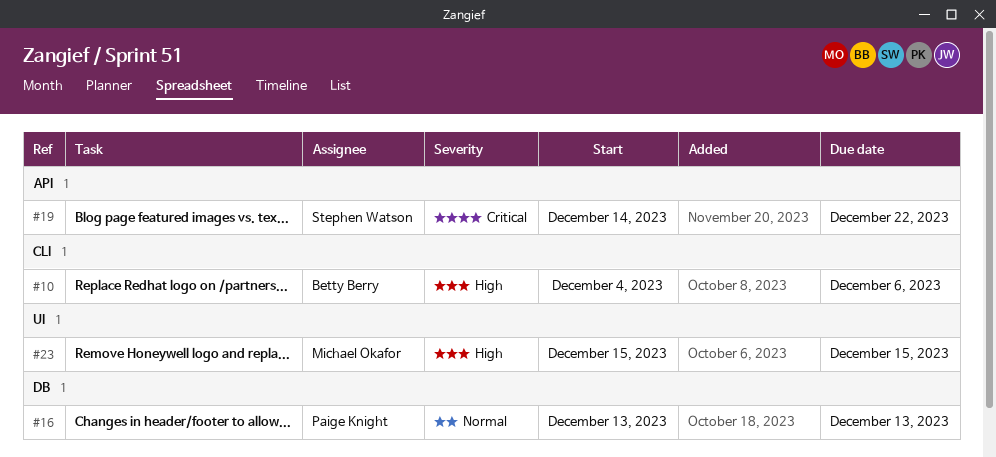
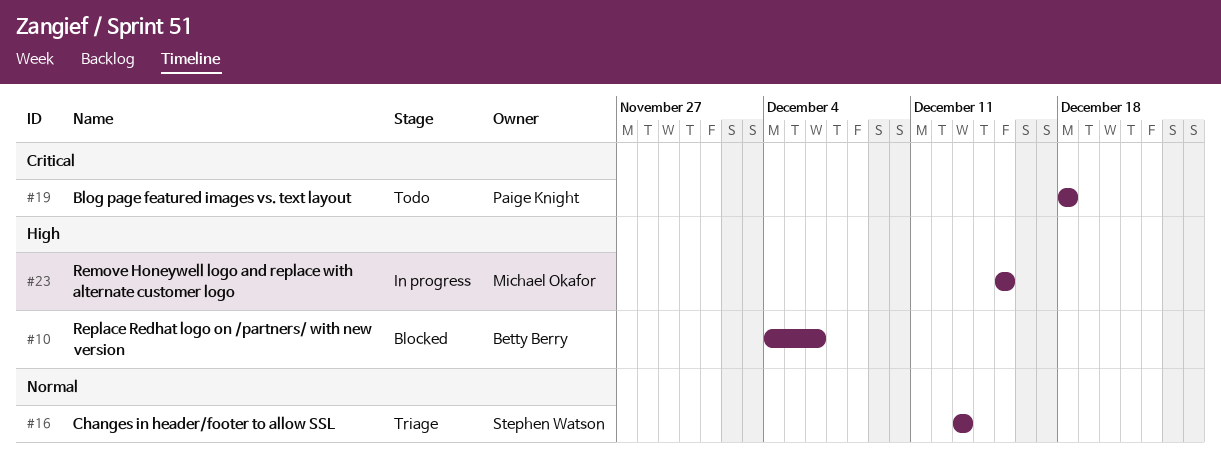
#16, owner: Paige Knight -> Stephen Watson
#19, owner: Stephen Watson -> Paige Knight
#19, start: Dec 14 -> Dec 18
#19, due: Dec 22 -> Dec 18

